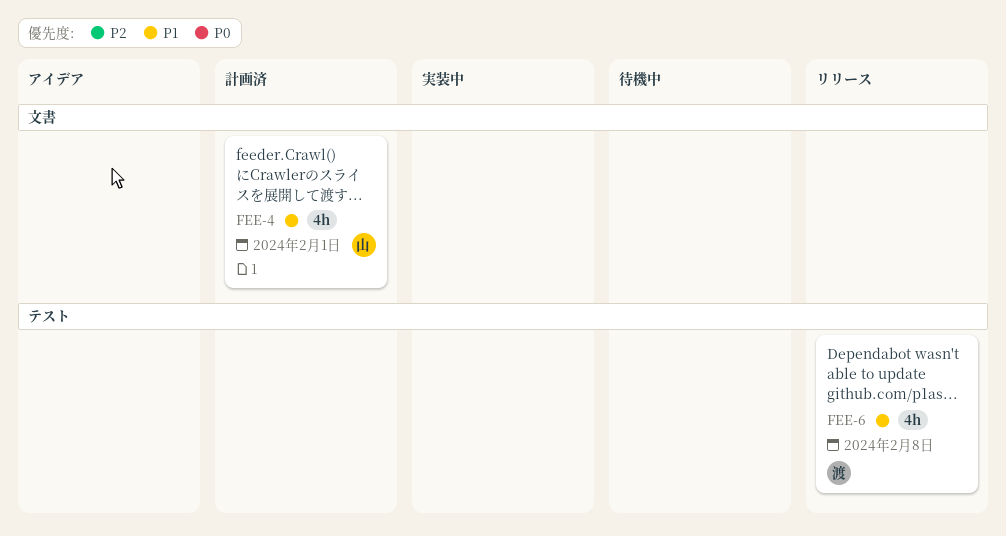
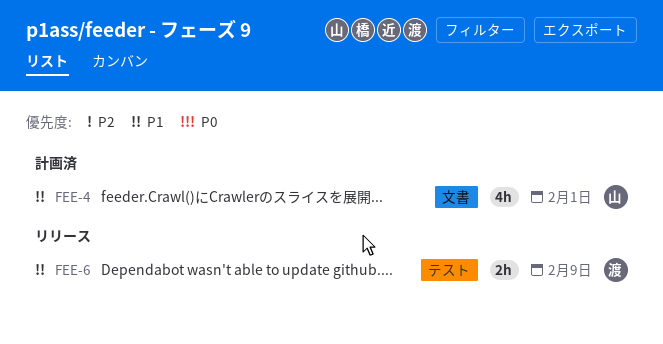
FEE-6, estimate: 4h -> 2h
FEE-6, due: Feb 8 -> Feb 9

